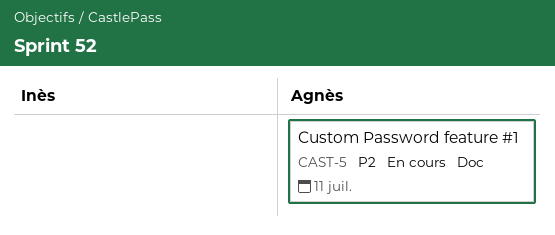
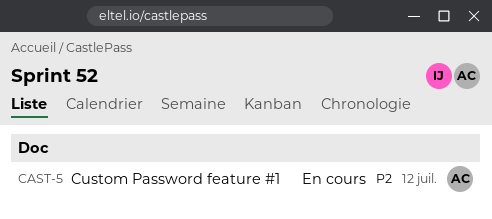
CAST-5, due: Jul 11 -> Jul 12

